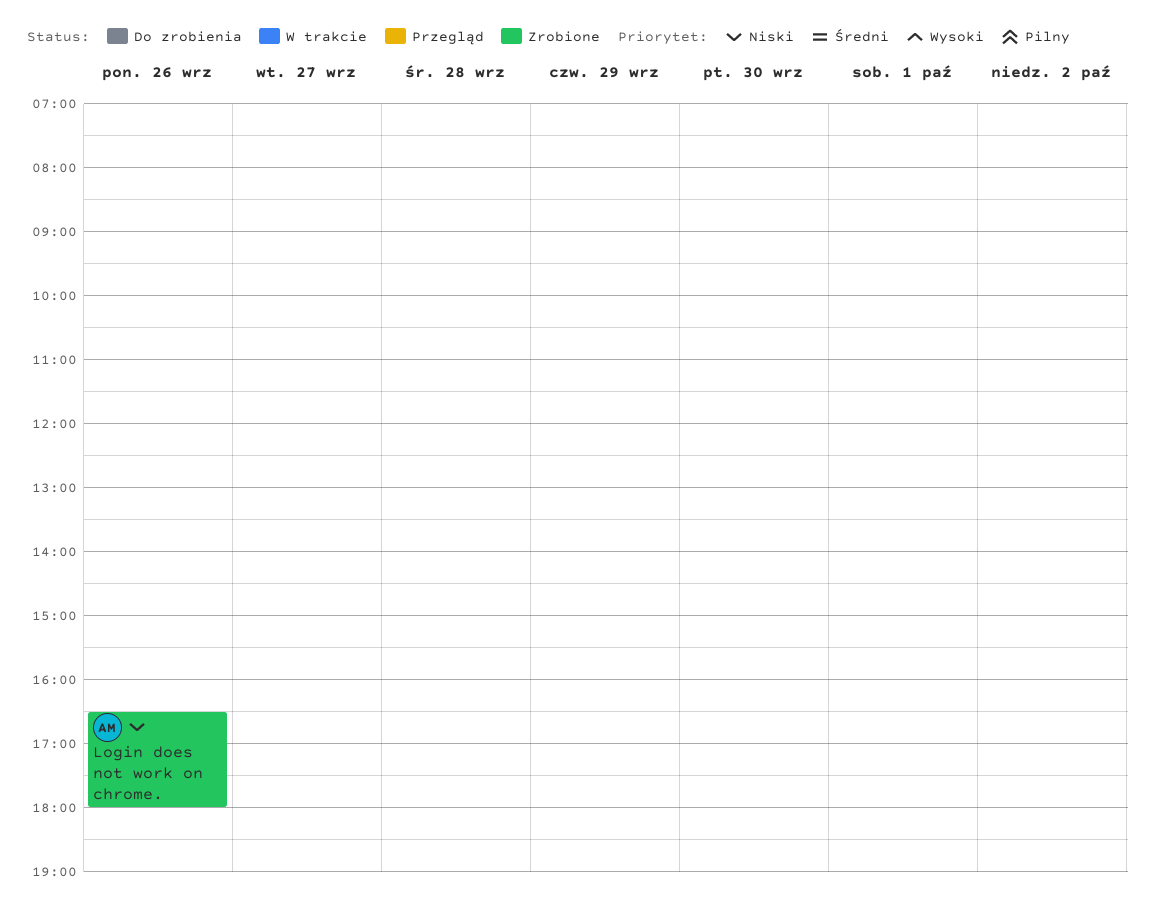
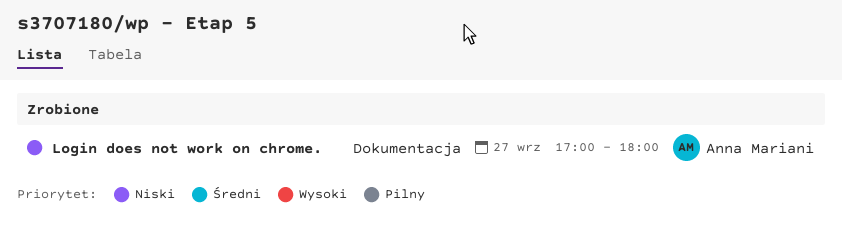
Login does not work on chrome., day: Sep 26 -> Sep 27
Login does not work on chrome., begins: 16:30 -> 17:00

